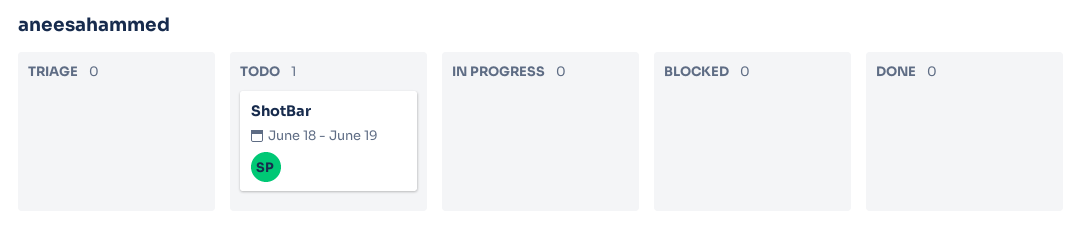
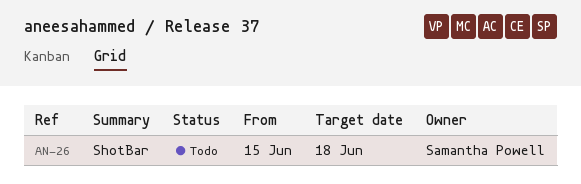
ShotBar, start: Jun 18 -> Jun 15
ShotBar, due: Jun 19 -> Jun 18

